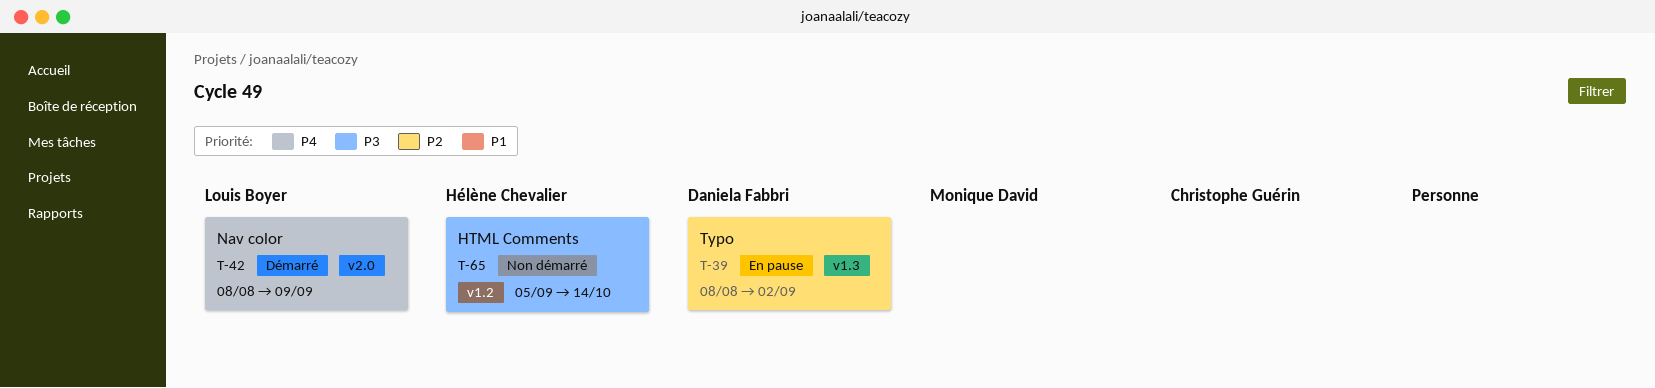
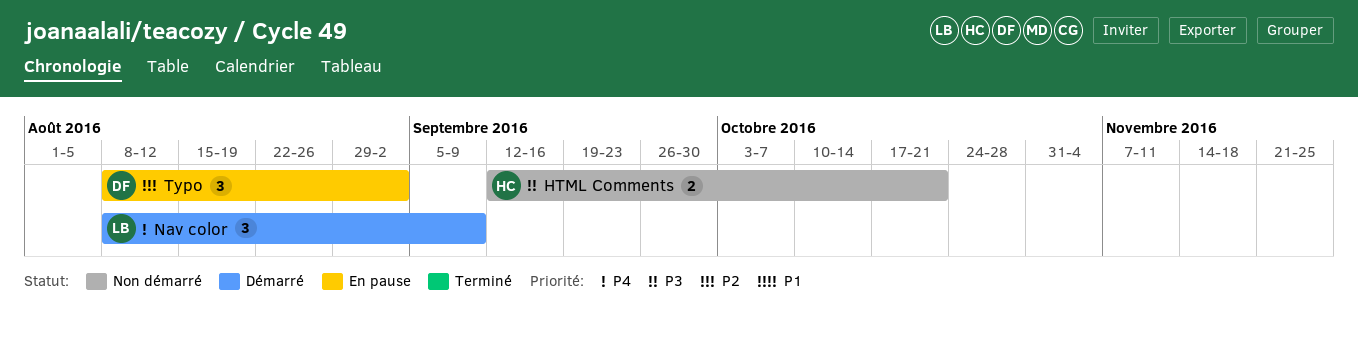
HTML Comments, start: Sep 5 -> Sep 12
HTML Comments, due: Oct 14 -> Oct 21

